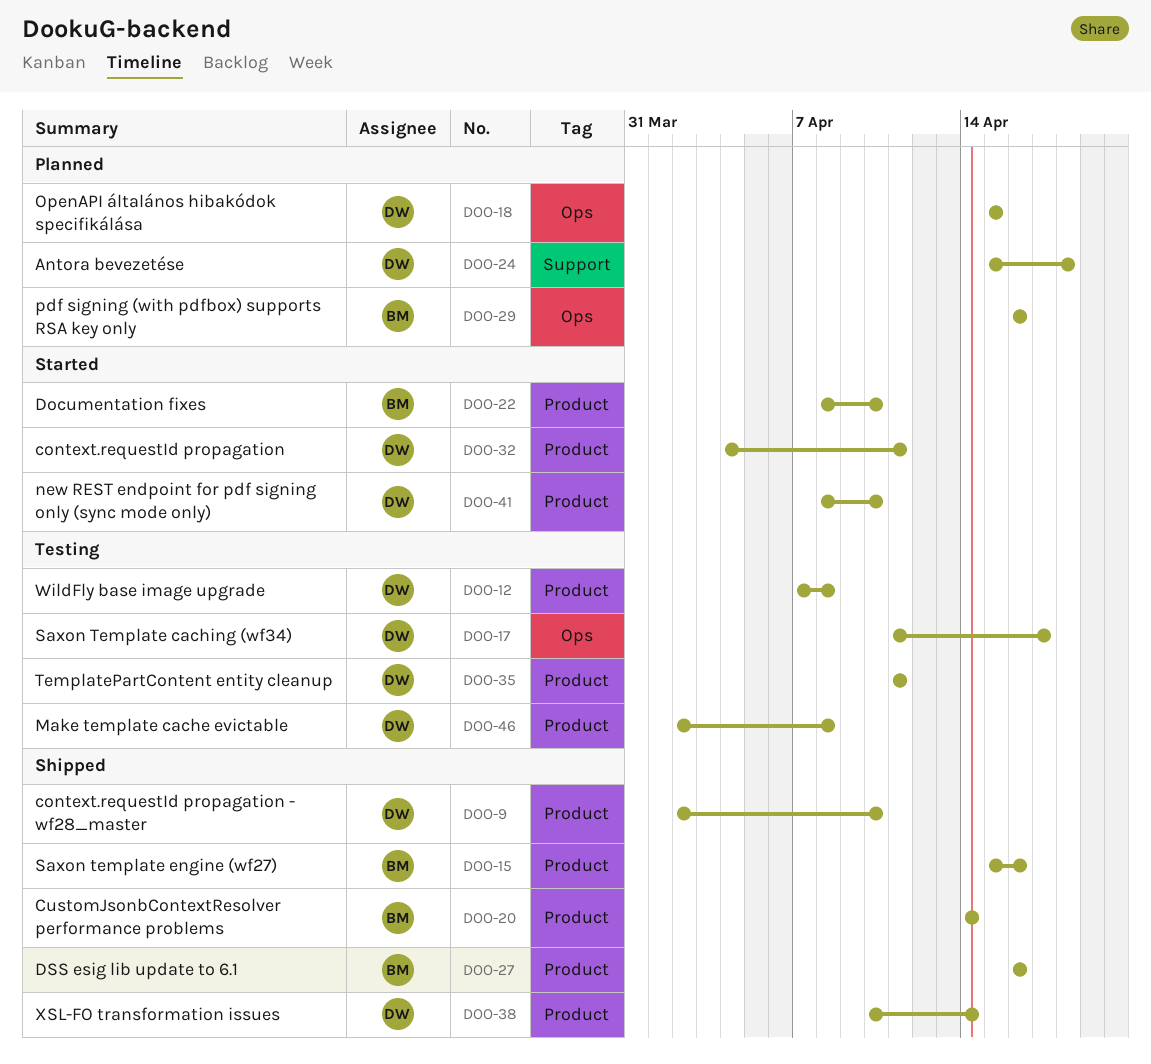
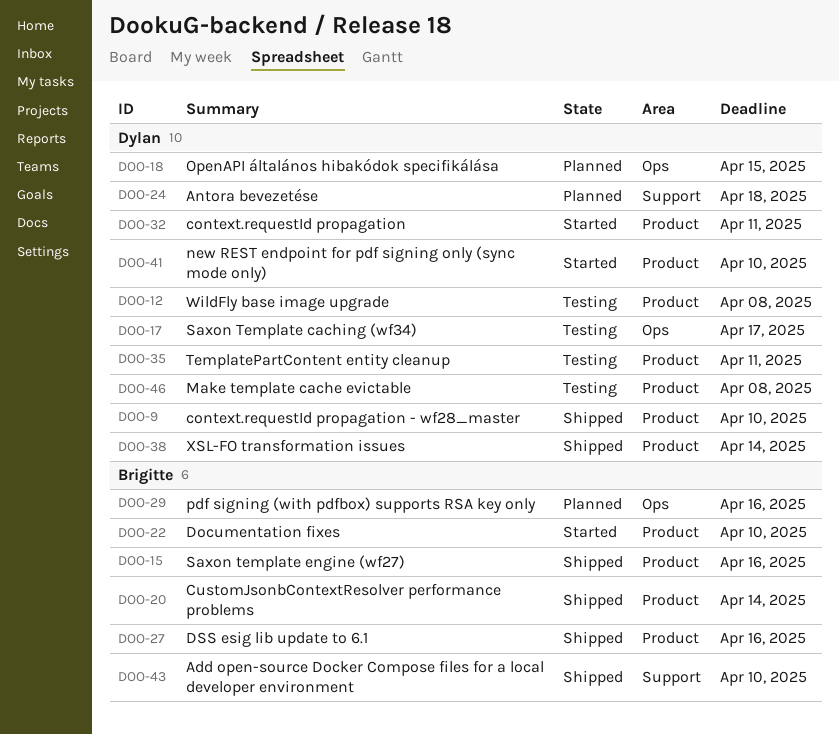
DOO-43: none -> present

